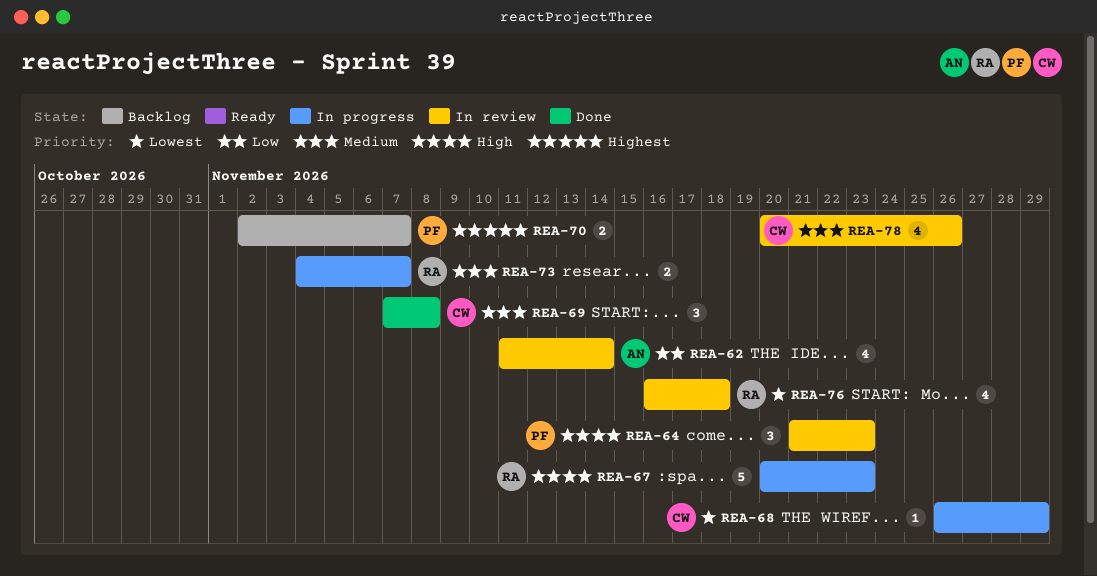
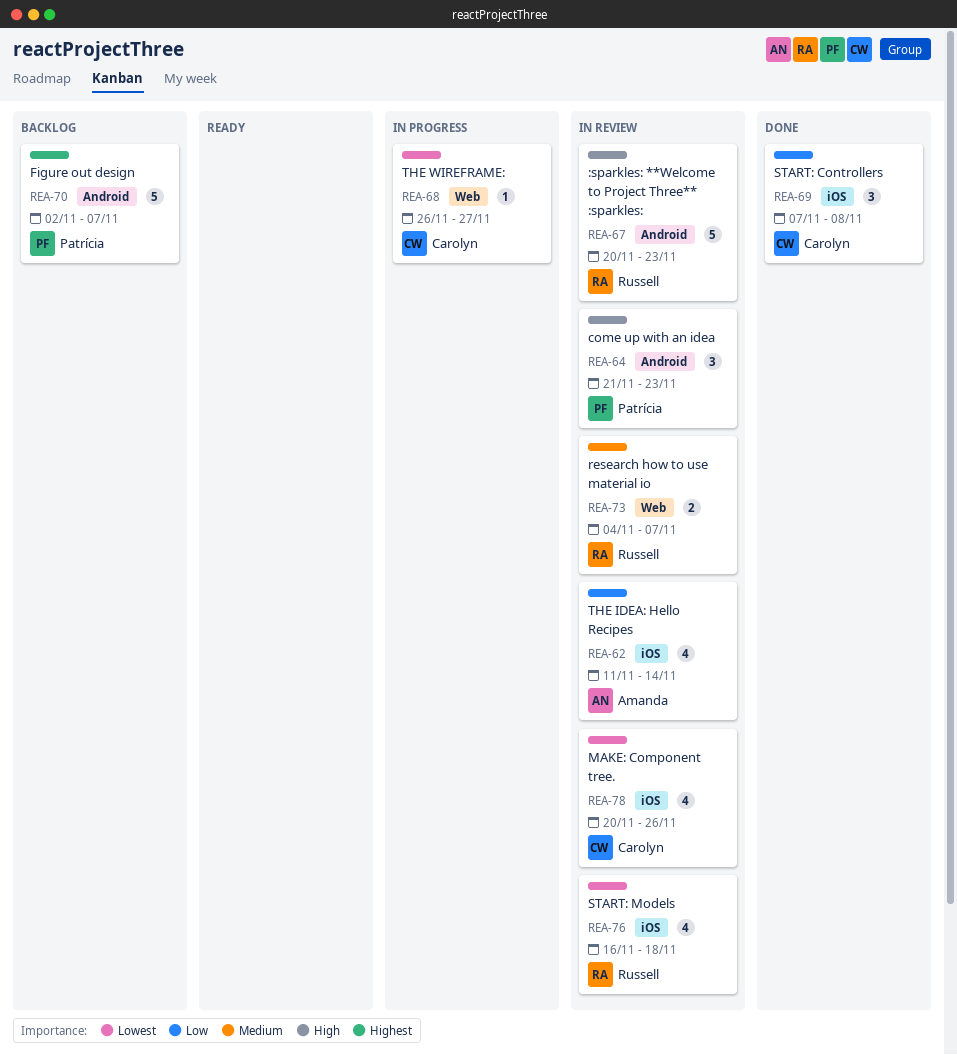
REA-67, status: In progress -> In review
REA-68, due: Nov 29 -> Nov 27
REA-69, priority: Medium -> Low
REA-70, estimate: 2 -> 5
REA-73, status: In progress -> In review
REA-78, priority: Medium -> Lowest

